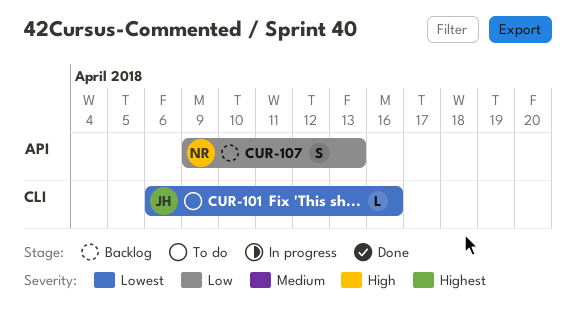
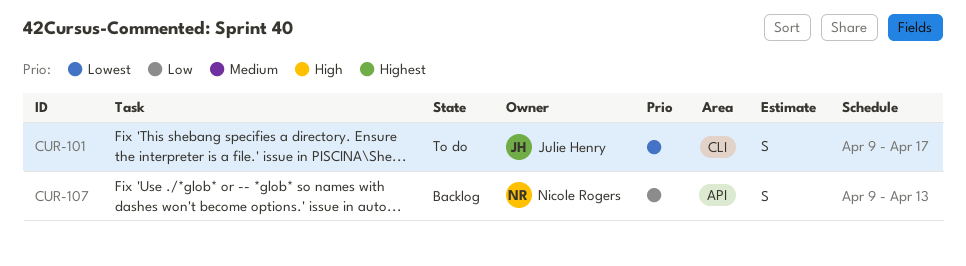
CUR-101, estimate: L -> S
CUR-101, start: Apr 6 -> Apr 9
CUR-101, due: Apr 16 -> Apr 17

